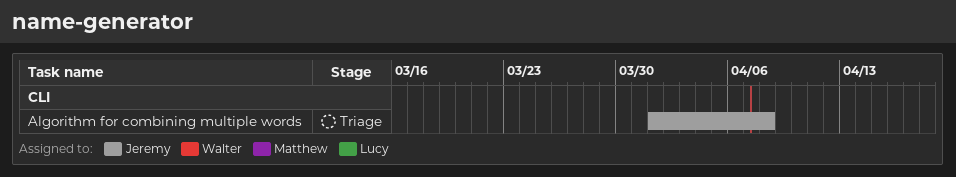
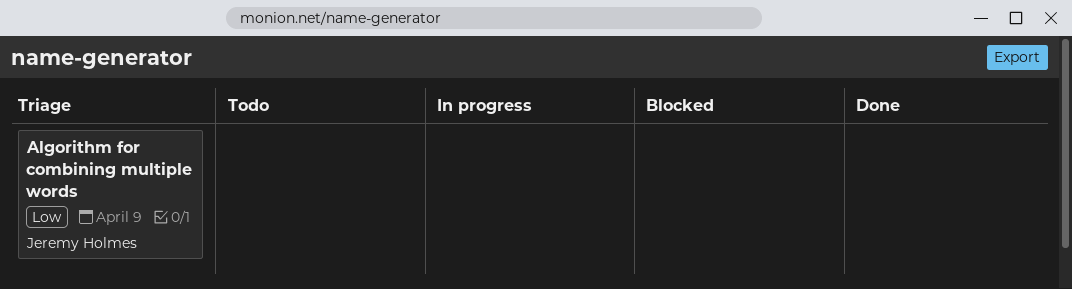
Algorithm for combining multiple words, due: Apr 8 -> Apr 9

